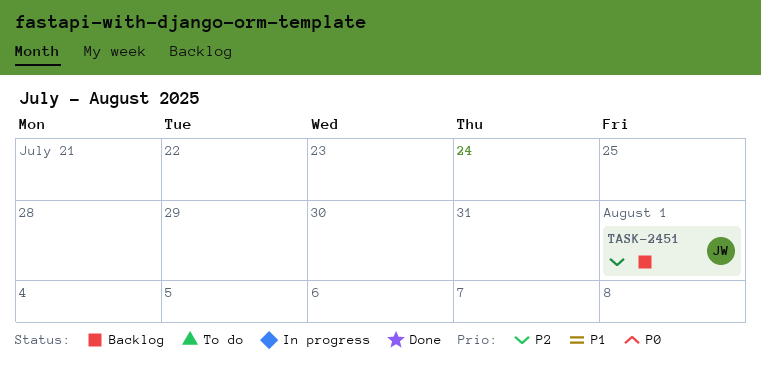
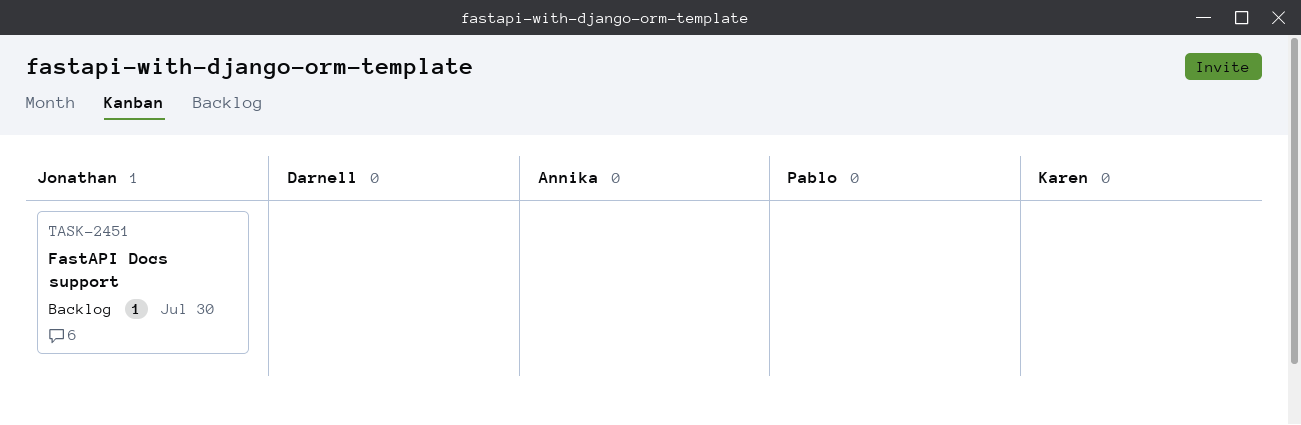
TASK-2451, due: Aug 1 -> Jul 30

